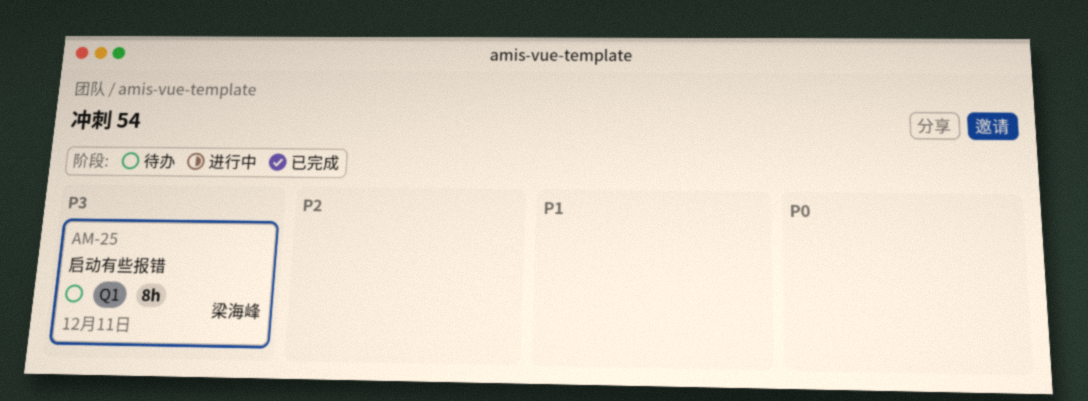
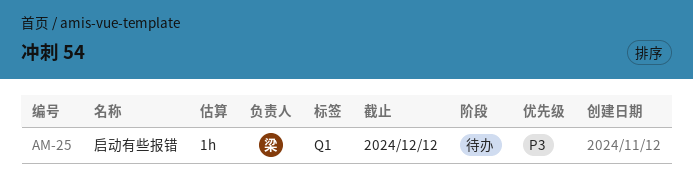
AM-25, estimate: 8h -> 1h
AM-25, due: Dec 11 -> Dec 12

